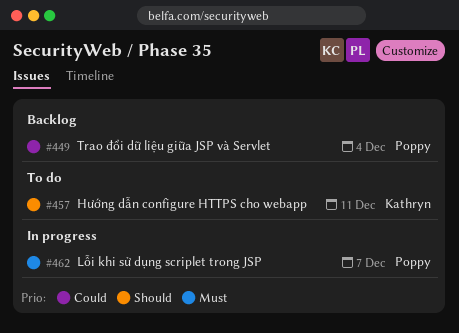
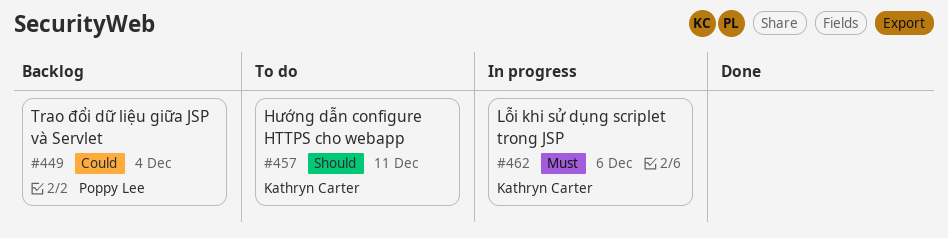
#462, owner: Poppy Lee -> Kathryn Carter
#462, due: Dec 7 -> Dec 6

